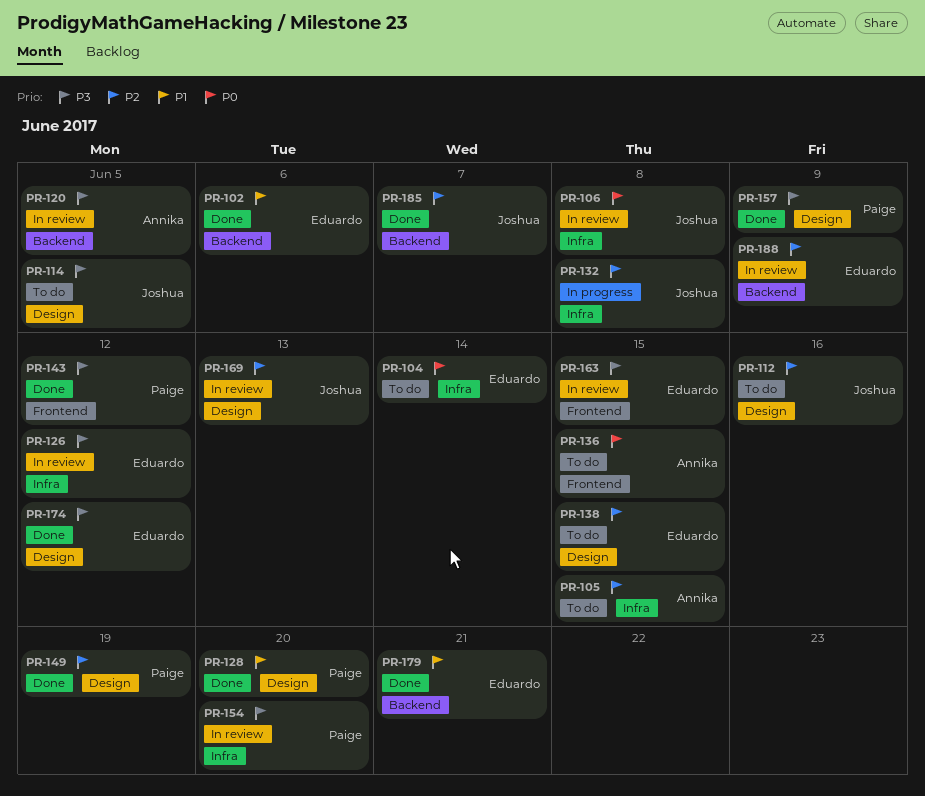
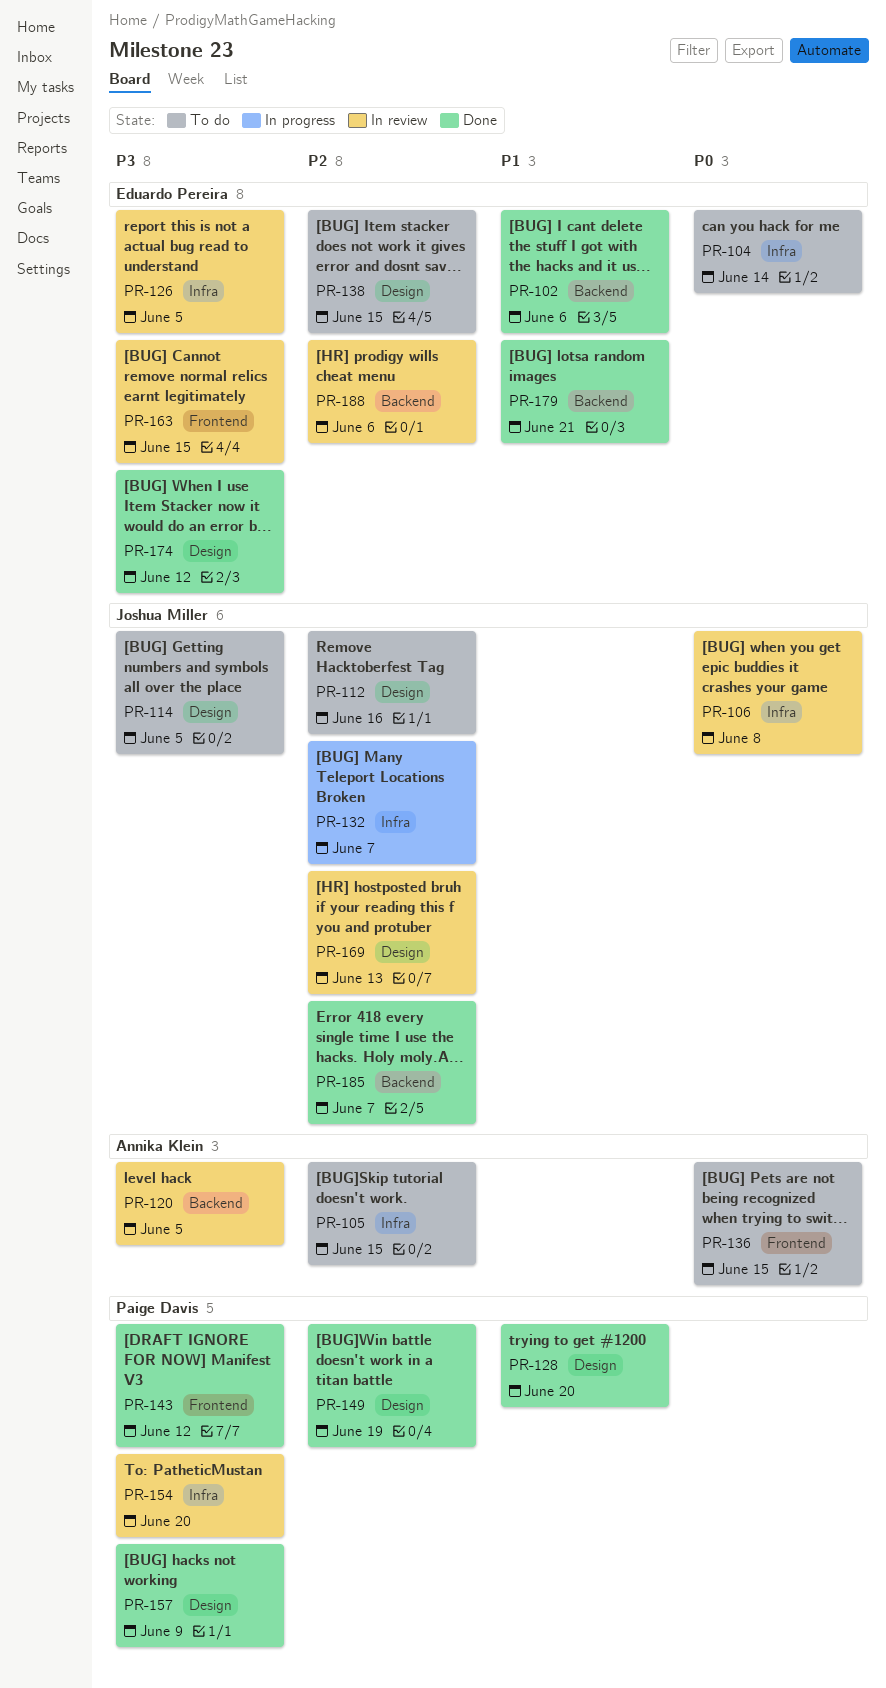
PR-126, due: Jun 12 -> Jun 5
PR-132, due: Jun 8 -> Jun 7
PR-188, due: Jun 9 -> Jun 6

